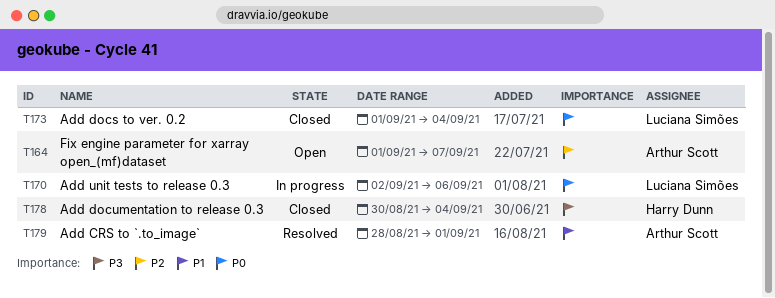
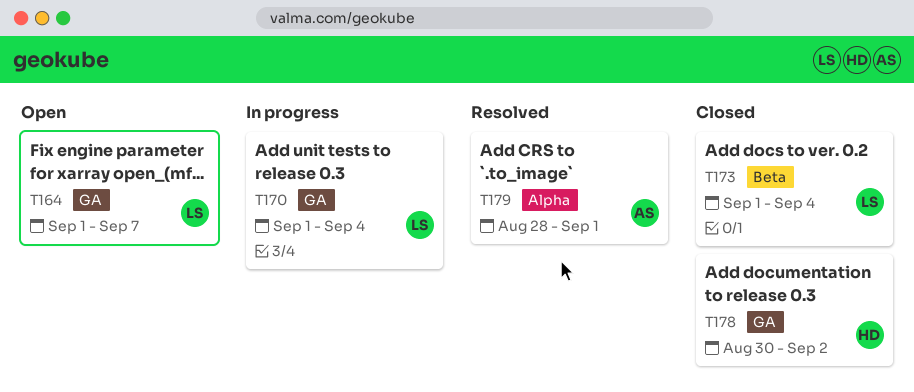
T164, owner: Arthur Scott -> Luciana Simões
T170, start: Sep 2 -> Sep 1
T170, due: Sep 6 -> Sep 4
T178, due: Sep 4 -> Sep 2

